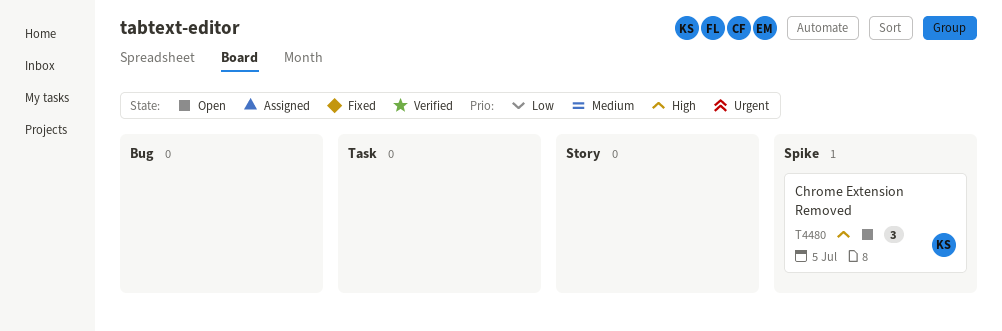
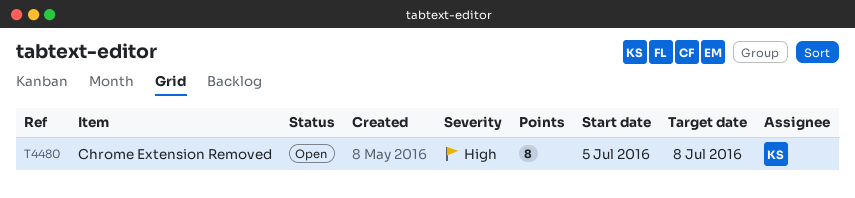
T4480, estimate: 3 -> 8
T4480, due: Jul 5 -> Jul 8

